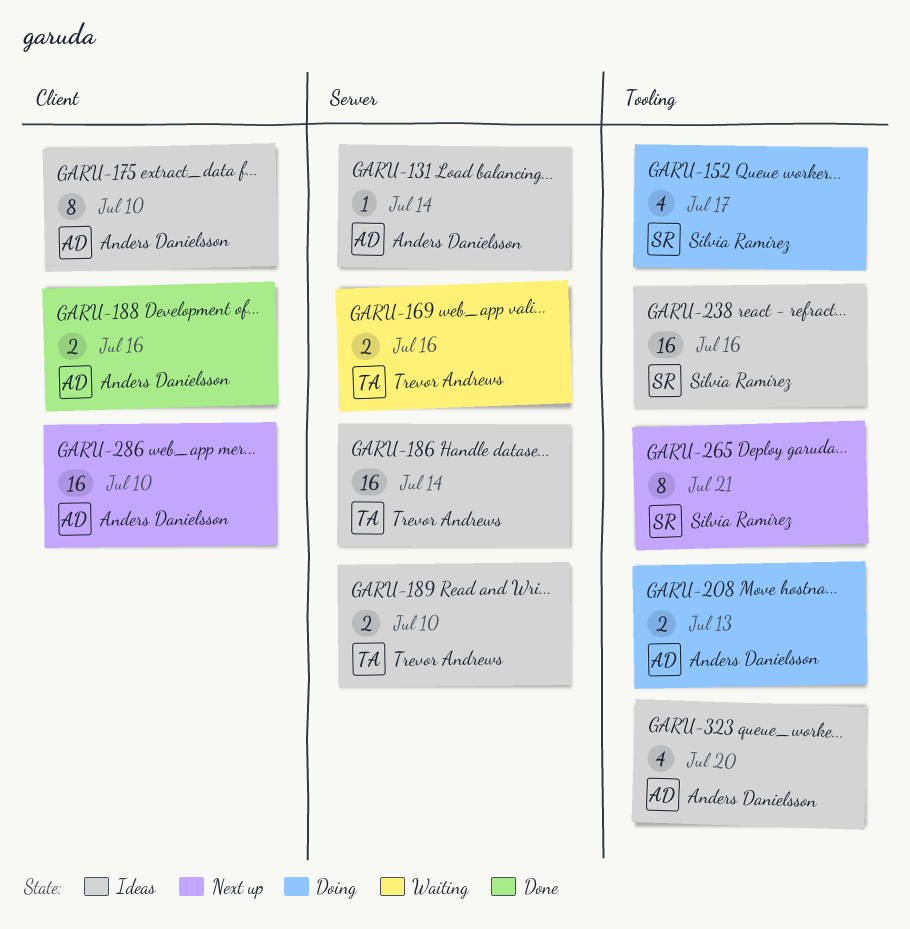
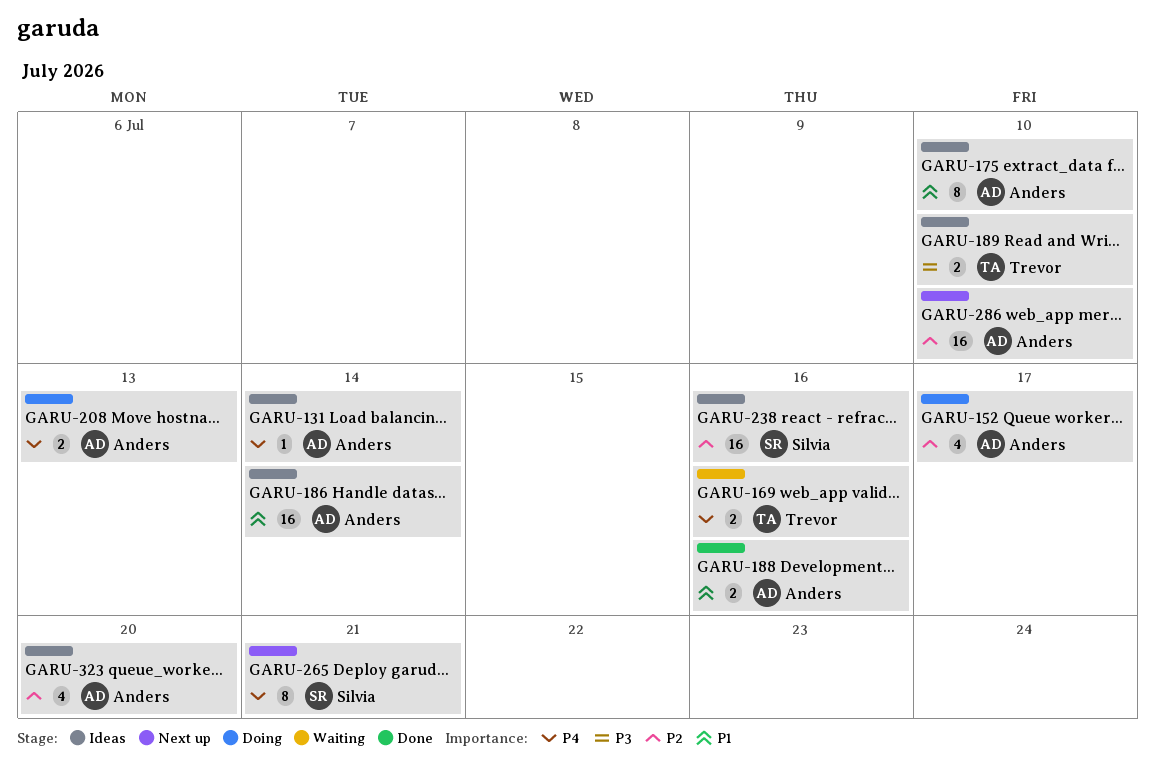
GARU-152, owner: Silvia Ramírez -> Anders Danielsson
GARU-186, owner: Trevor Andrews -> Anders Danielsson

